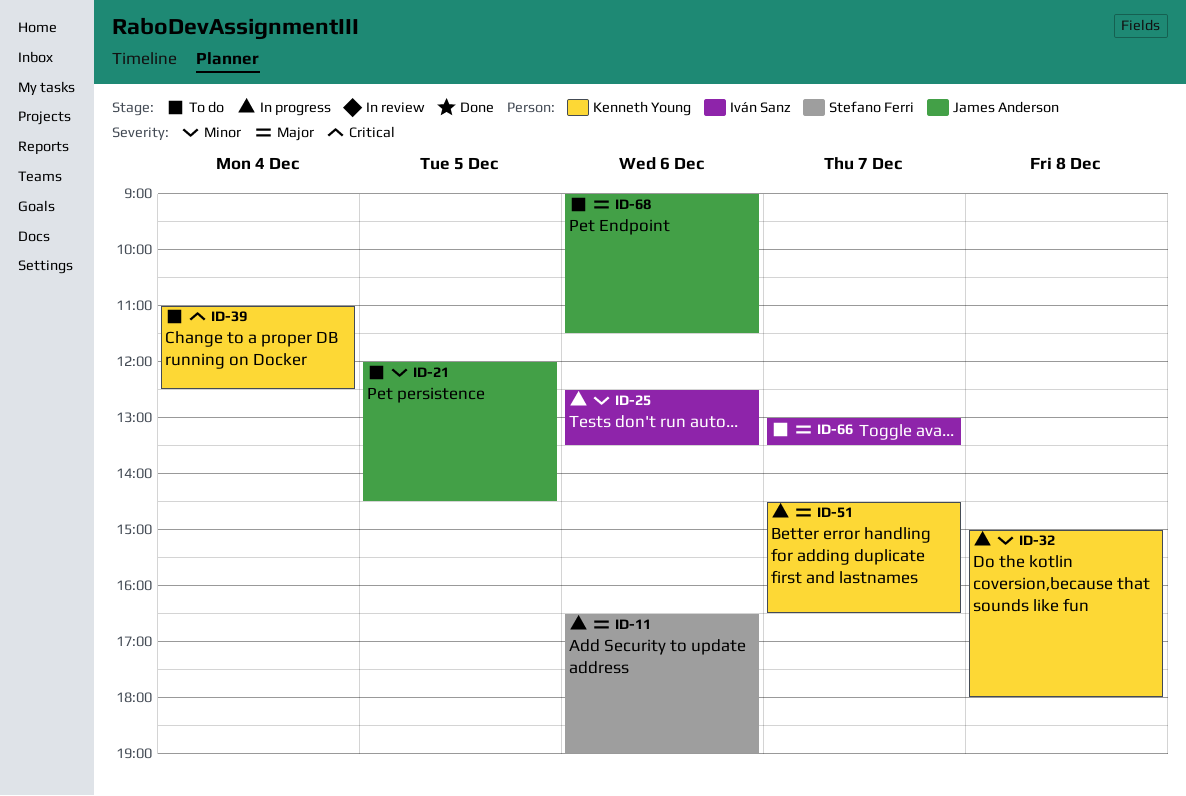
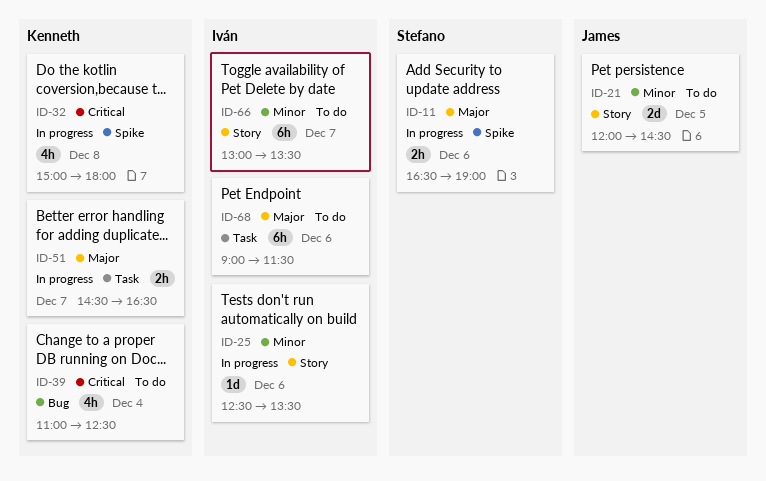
ID-32, priority: Minor -> Critical
ID-66, priority: Major -> Minor
ID-68, owner: James Anderson -> Iván Sanz

